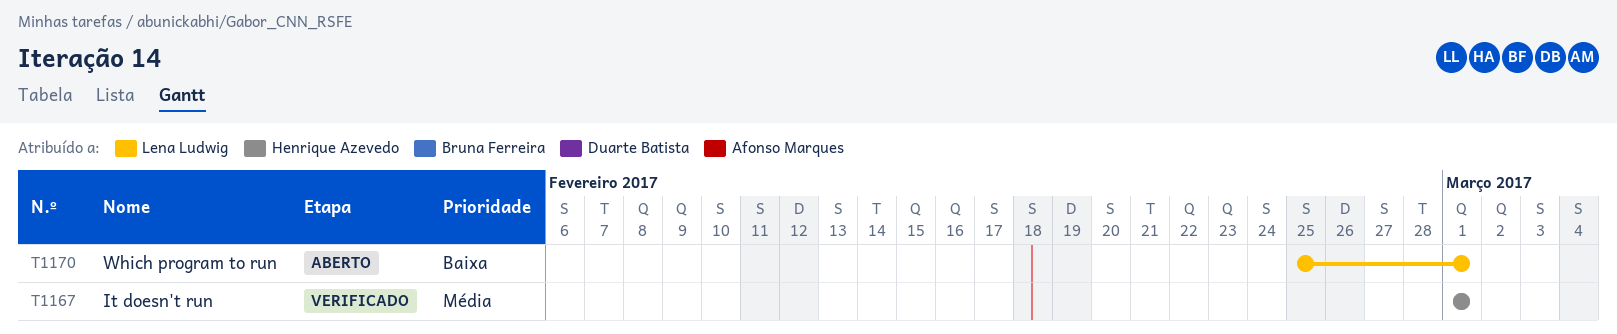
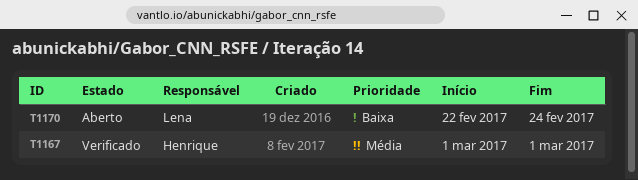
T1170, start: Feb 25 -> Feb 22
T1170, due: Mar 1 -> Feb 24

